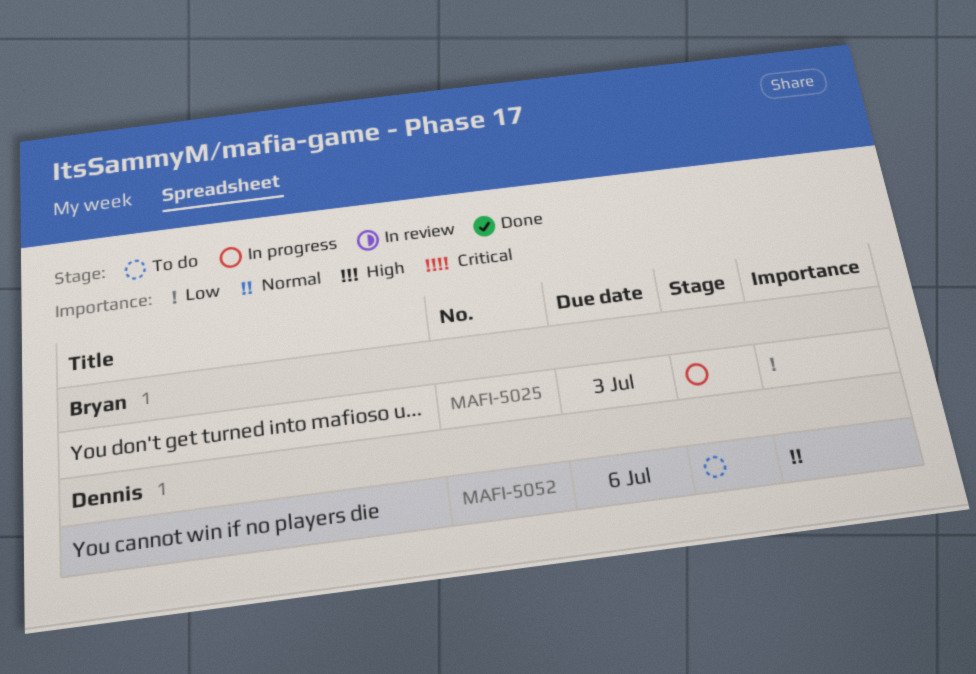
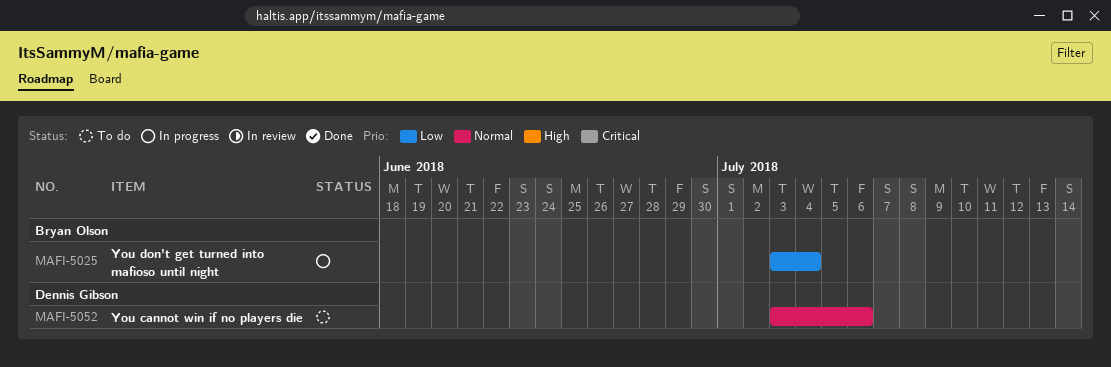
MAFI-5025, due: Jul 3 -> Jul 4

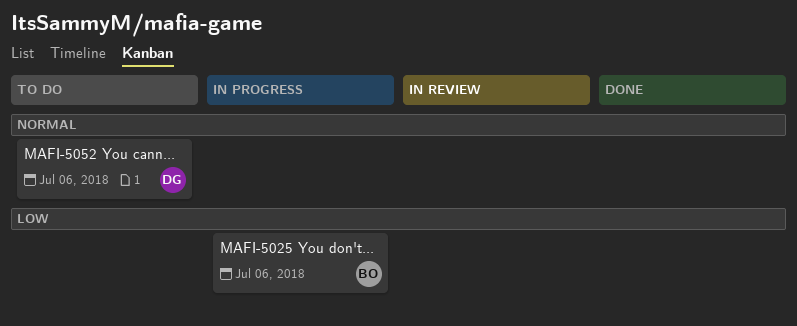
MAFI-5025, due: Jul 4 -> Jul 6

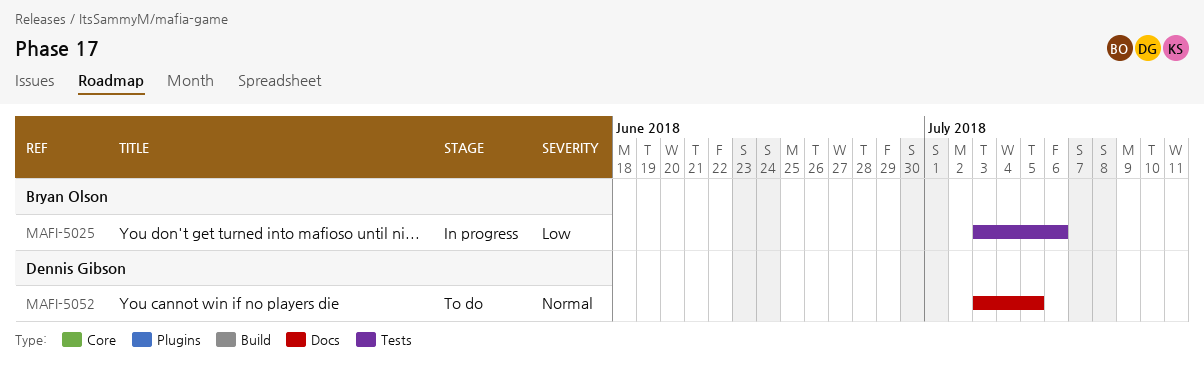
MAFI-5052, due: Jul 6 -> Jul 5

